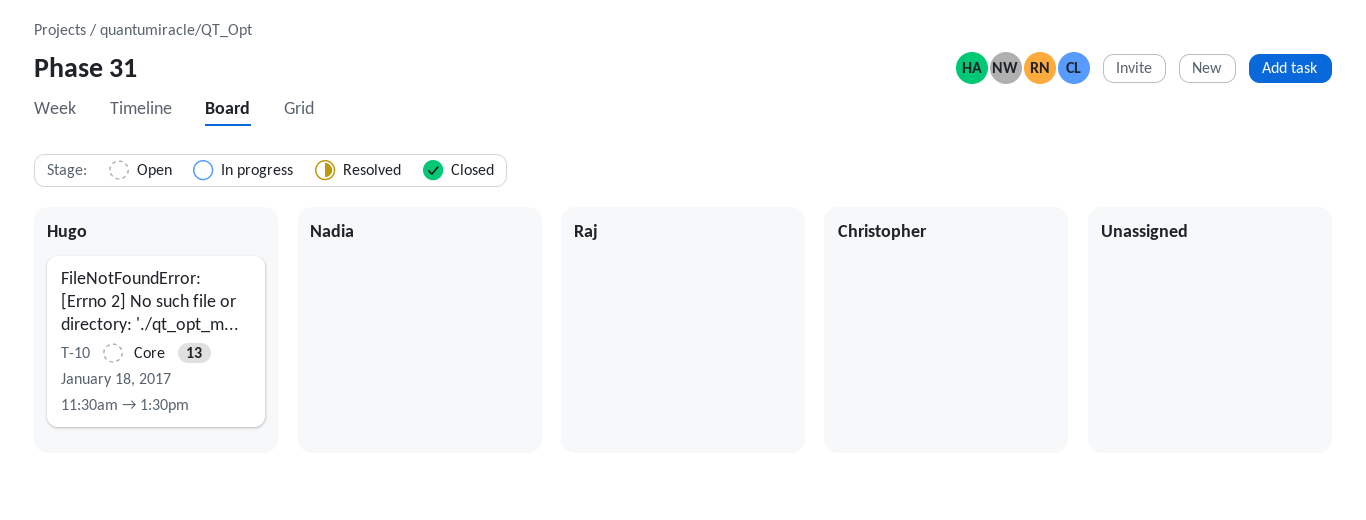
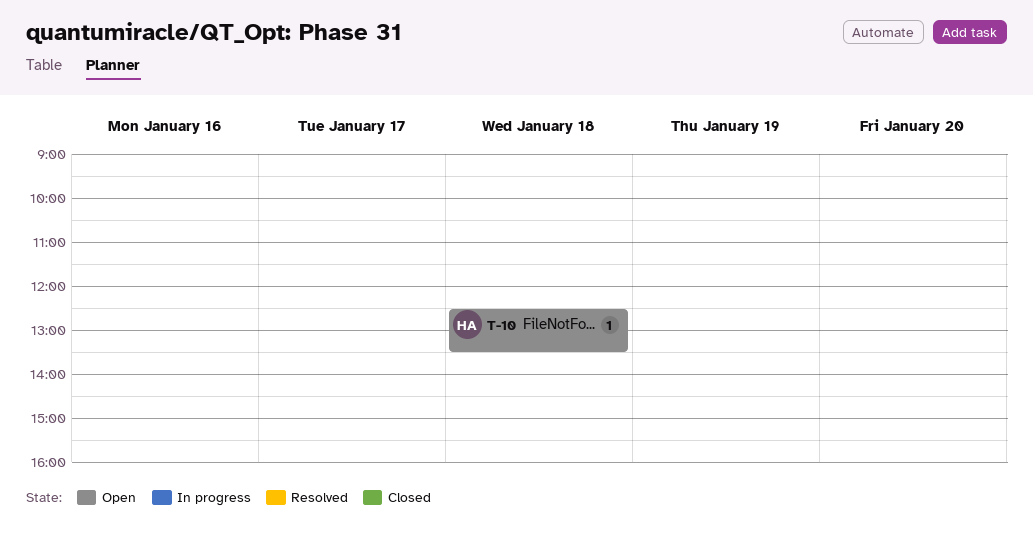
T-10, estimate: 13 -> 1
T-10, begins: 11:30 -> 12:30

